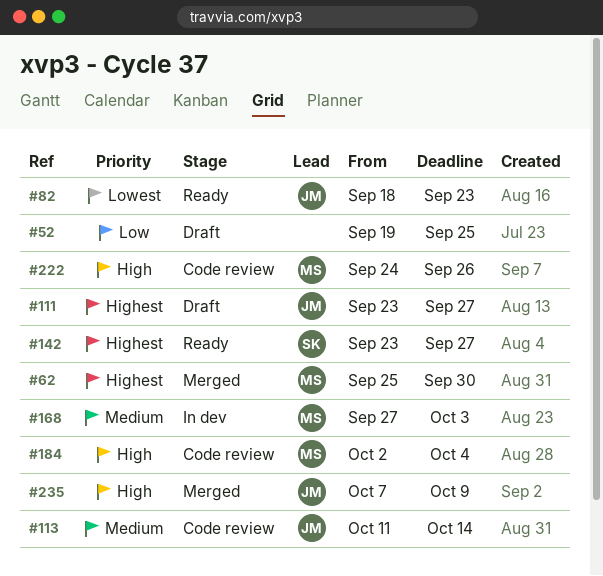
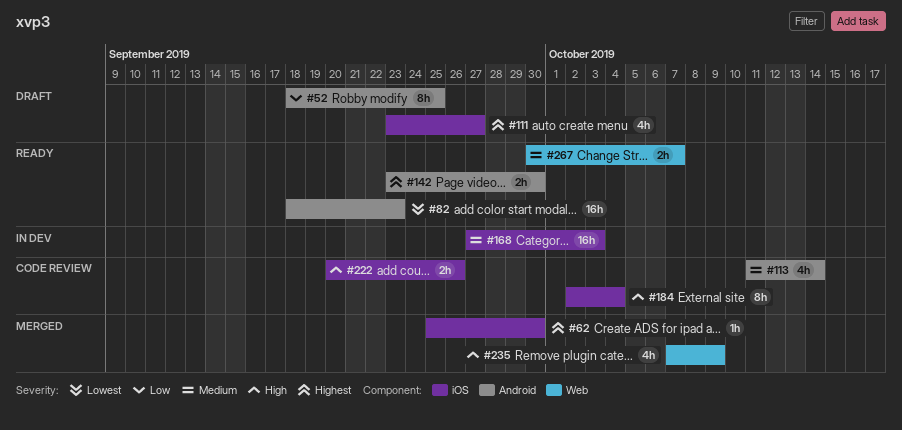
#52, start: Sep 19 -> Sep 18
#142, due: Sep 27 -> Sep 30
#222, start: Sep 24 -> Sep 20
#267: none -> present

